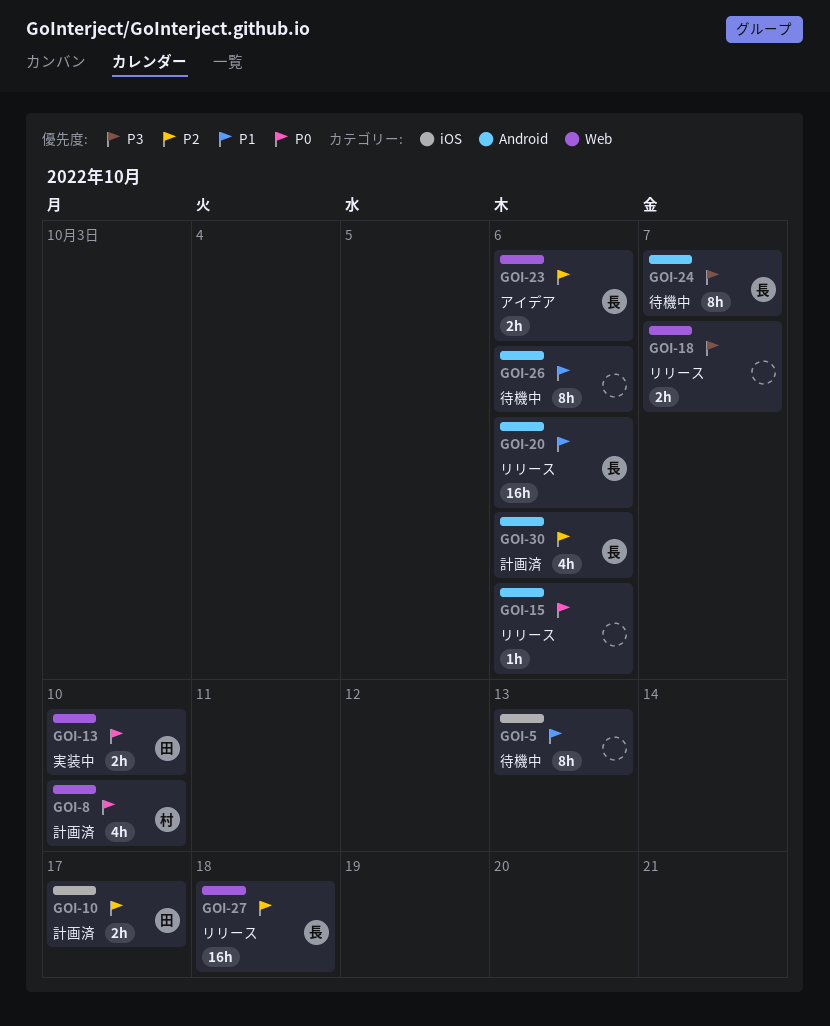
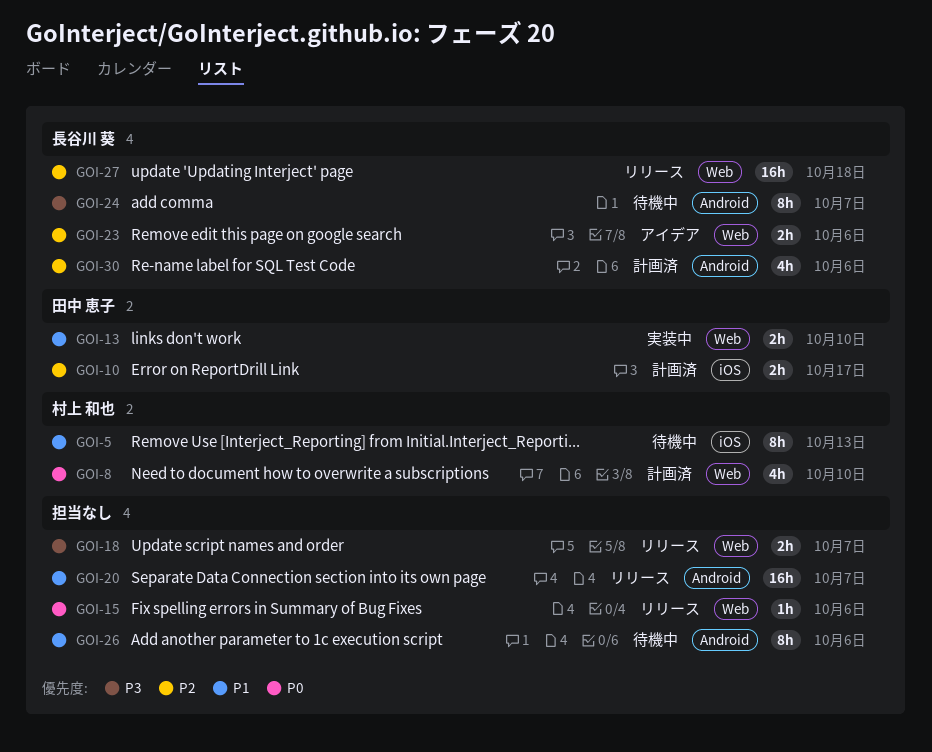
GOI-5, owner: none -> 村上 和也
GOI-13, priority: P0 -> P1
GOI-15, label: Android -> Web
GOI-20, owner: 長谷川 葵 -> none
GOI-20, due: Oct 6 -> Oct 7

